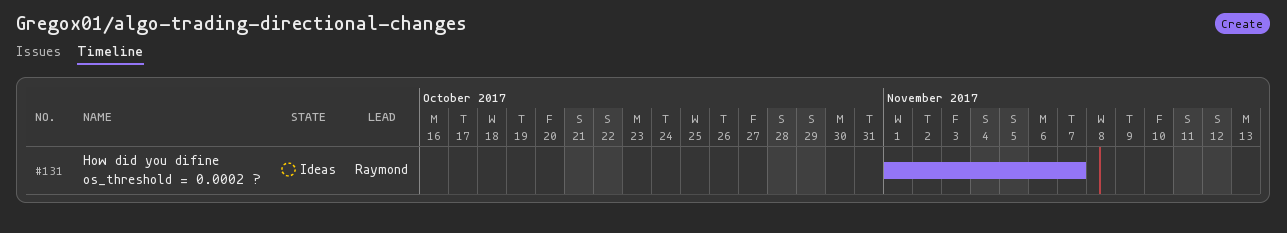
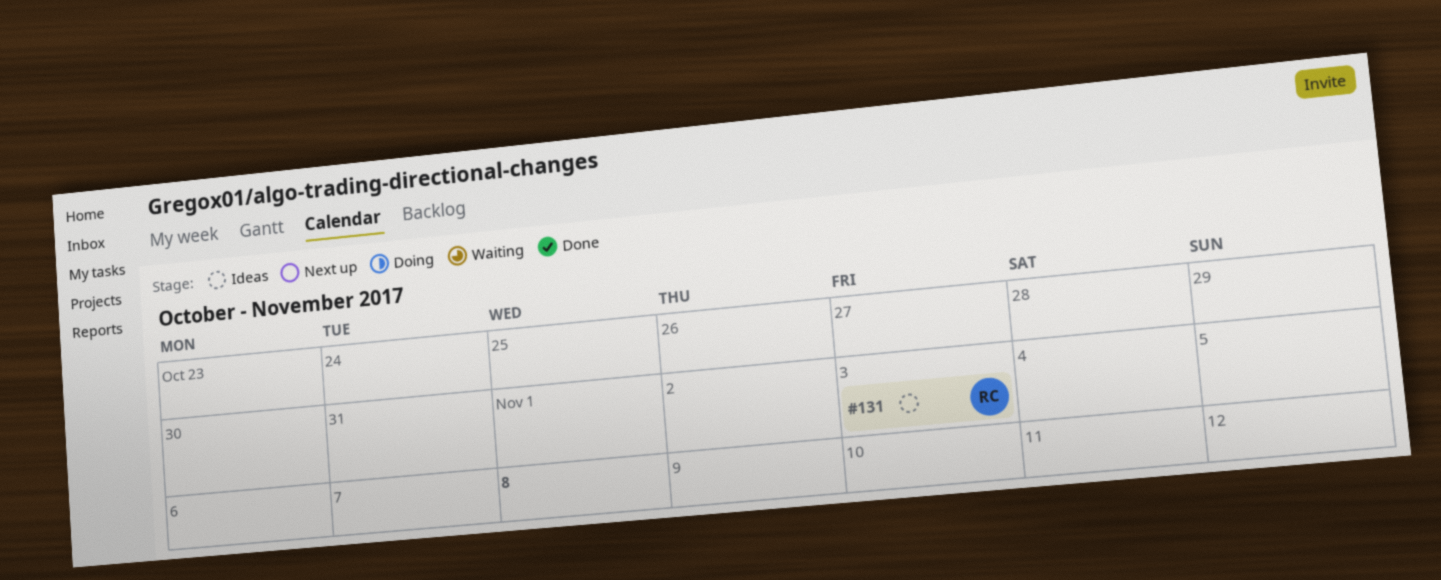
#131, due: Nov 7 -> Nov 3

